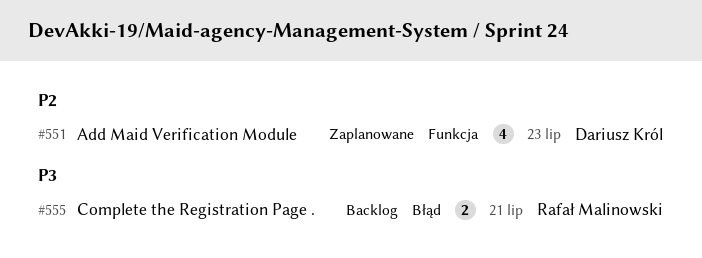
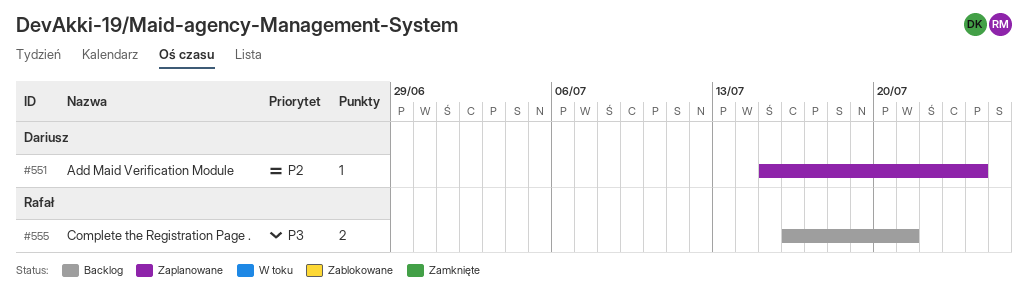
#551, estimate: 4 -> 1
#551, due: Jul 23 -> Jul 24

